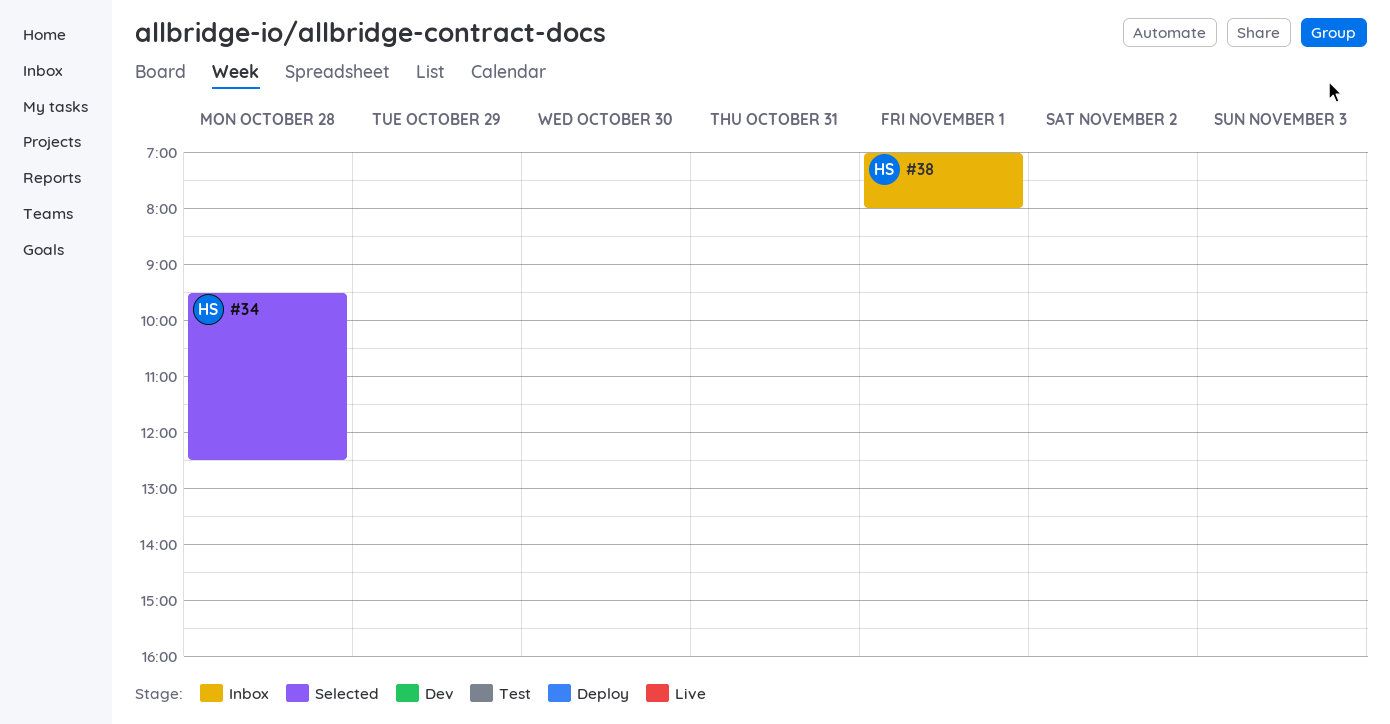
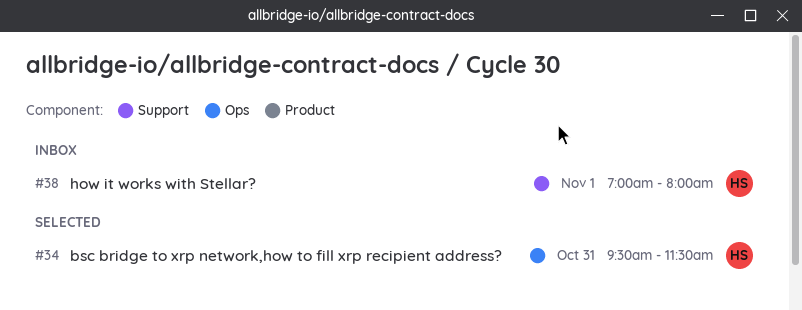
#34, day: Oct 28 -> Oct 31
#34, ends: 12:30 -> 11:30

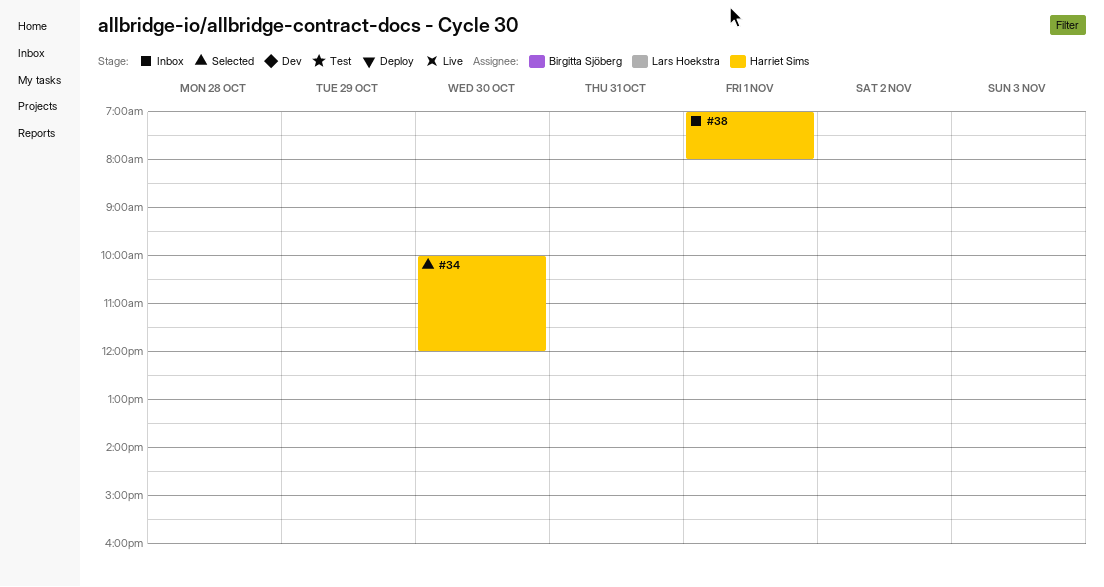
#34, day: Oct 31 -> Oct 30
#34, begins: 09:30 -> 10:00
#34, ends: 11:30 -> 12:00

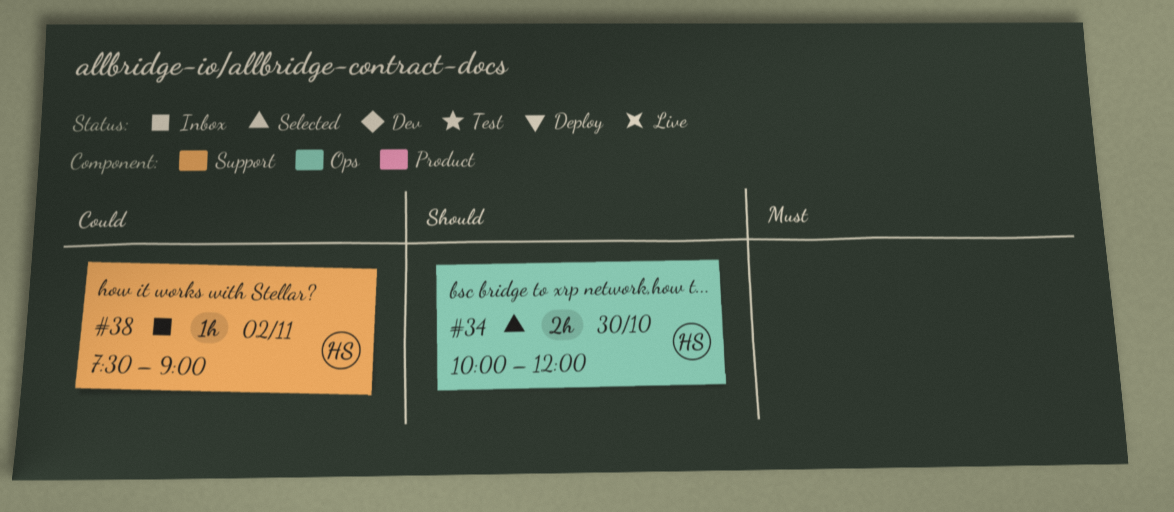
#38, day: Nov 1 -> Nov 2
#38, begins: 07:00 -> 07:30
#38, ends: 08:00 -> 09:00

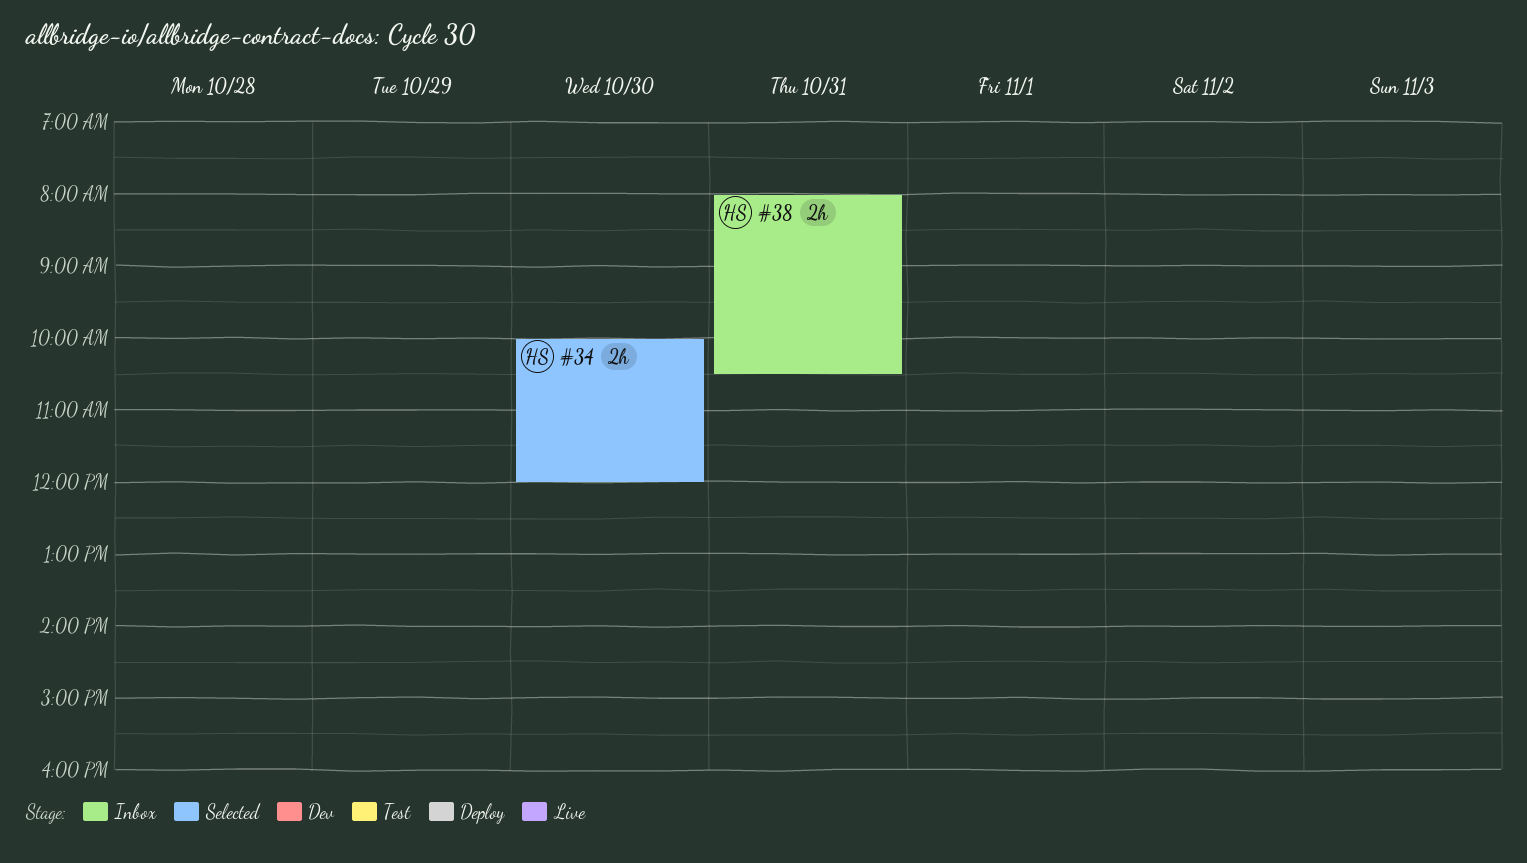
#38, estimate: 1h -> 2h
#38, day: Nov 2 -> Oct 31
#38, begins: 07:30 -> 08:00
#38, ends: 09:00 -> 10:30

